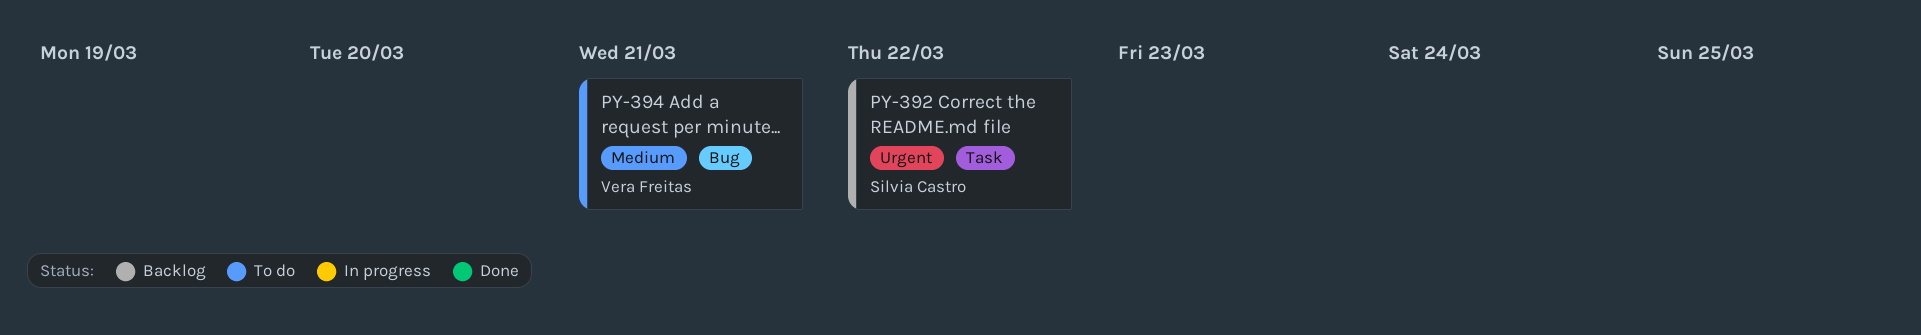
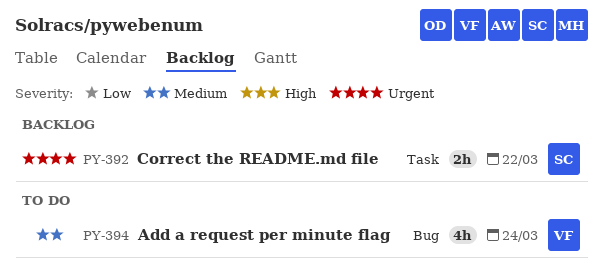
PY-394, due: Mar 21 -> Mar 24

